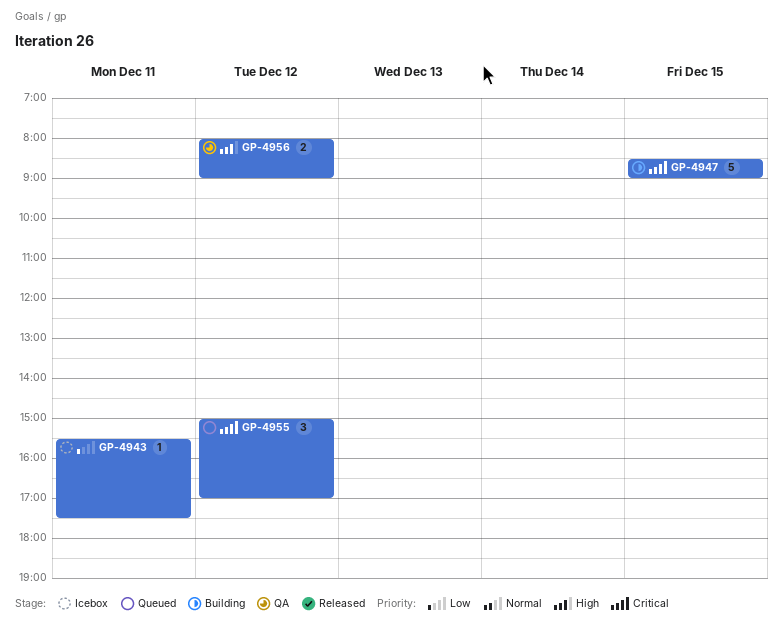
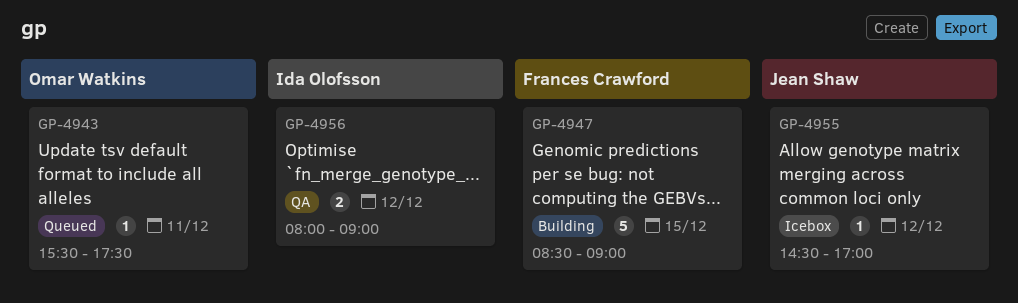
GP-4943, status: Icebox -> Queued
GP-4955, status: Queued -> Icebox
GP-4955, estimate: 3 -> 1
GP-4955, begins: 15:00 -> 14:30

